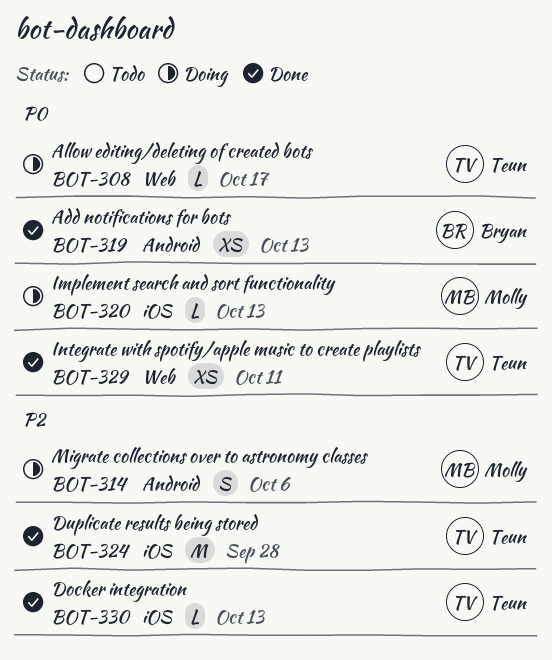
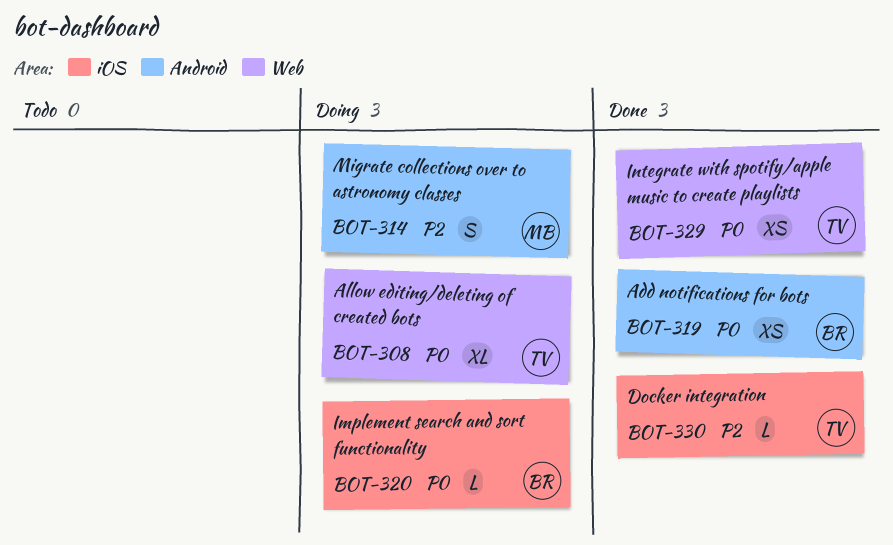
BOT-308, estimate: L -> XL
BOT-320, owner: Molly -> Bryan
BOT-324: present -> none

